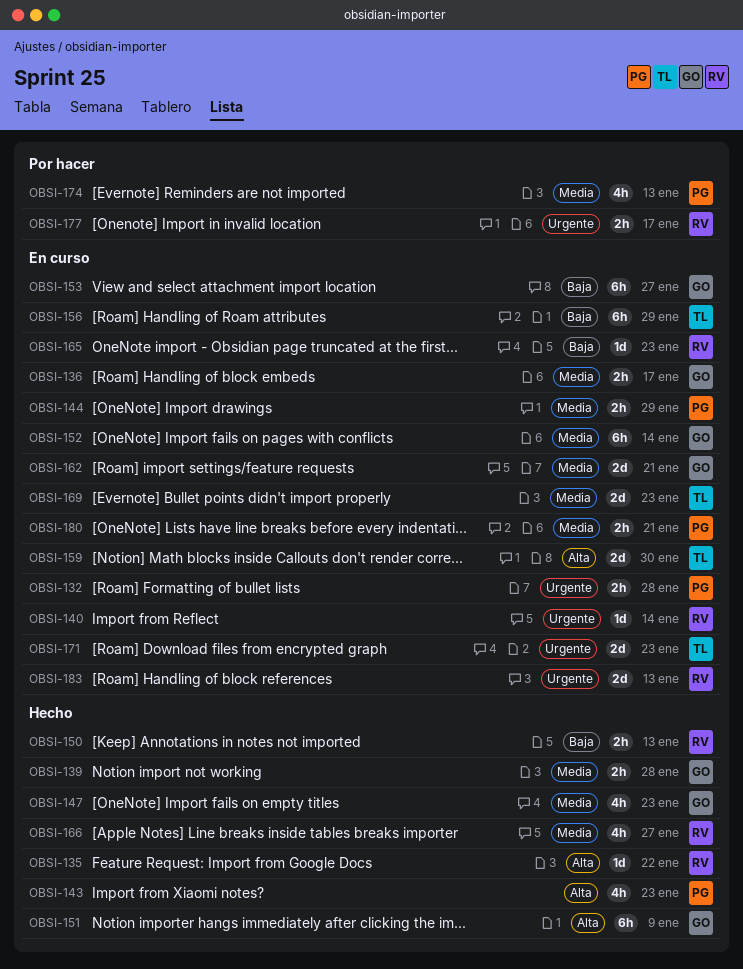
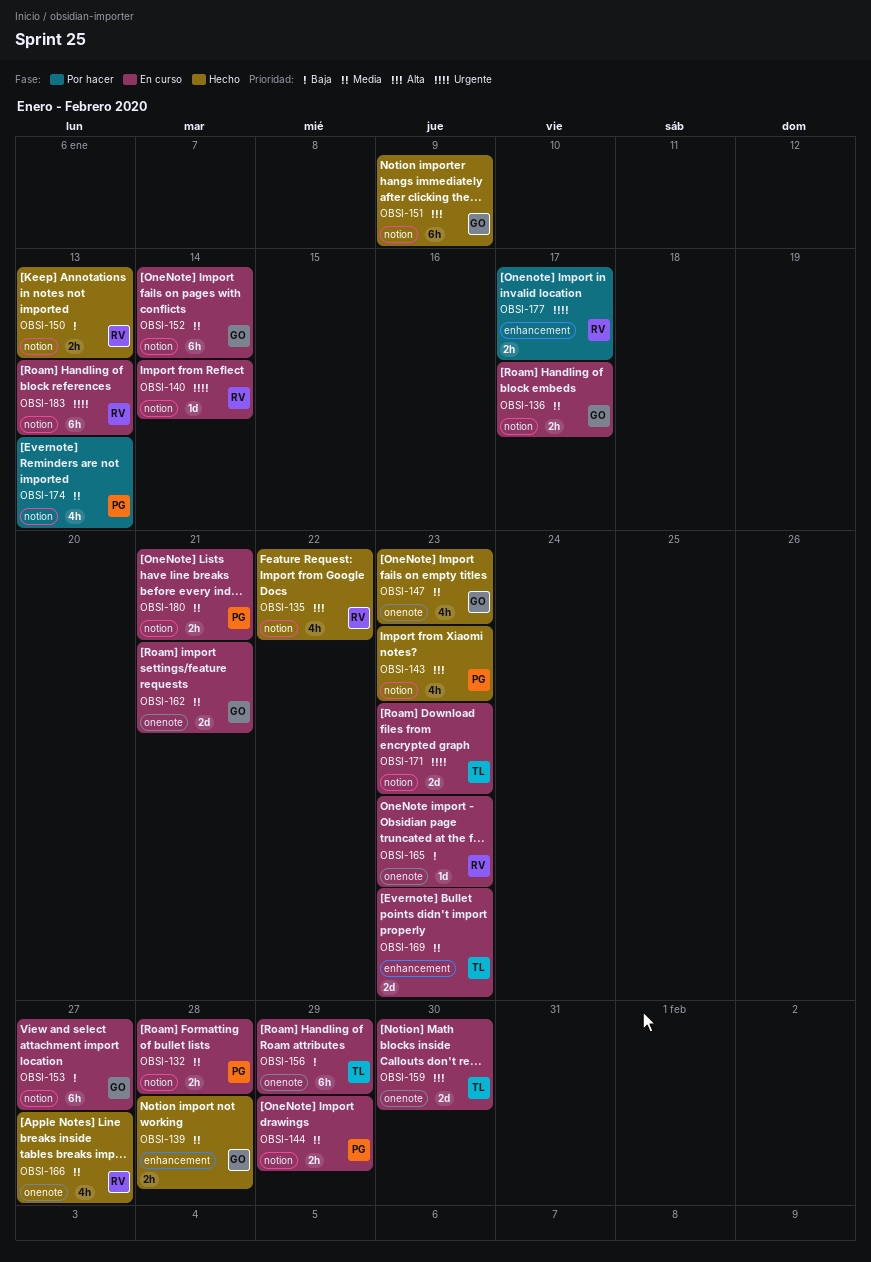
OBSI-132, priority: Urgente -> Media
OBSI-135, estimate: 1d -> 4h
OBSI-183, estimate: 2d -> 6h

